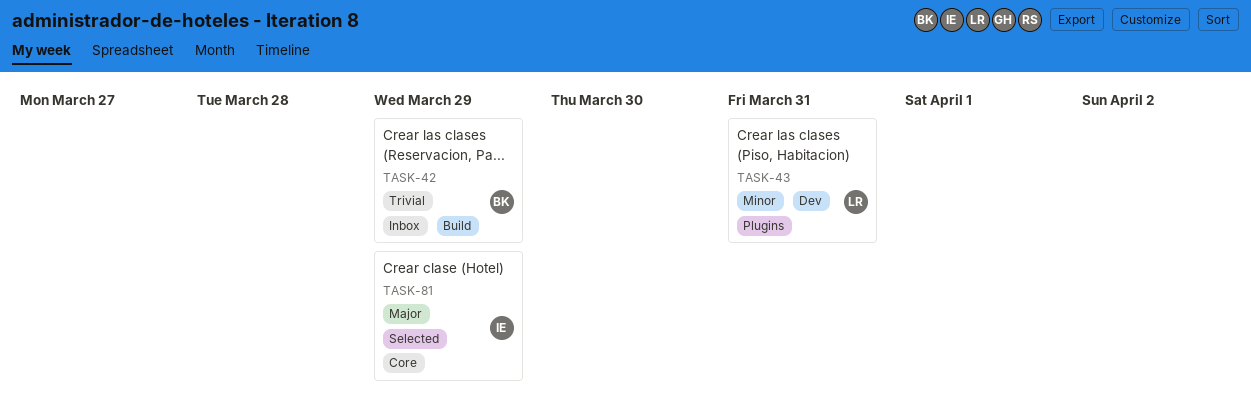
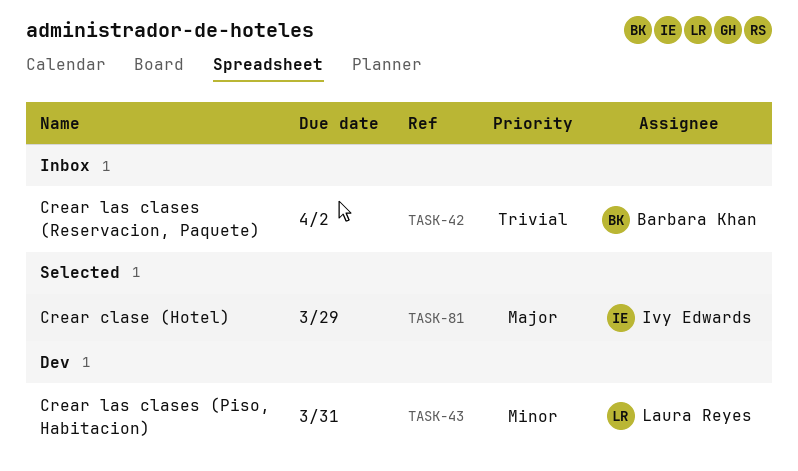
TASK-42, due: Mar 29 -> Apr 2

